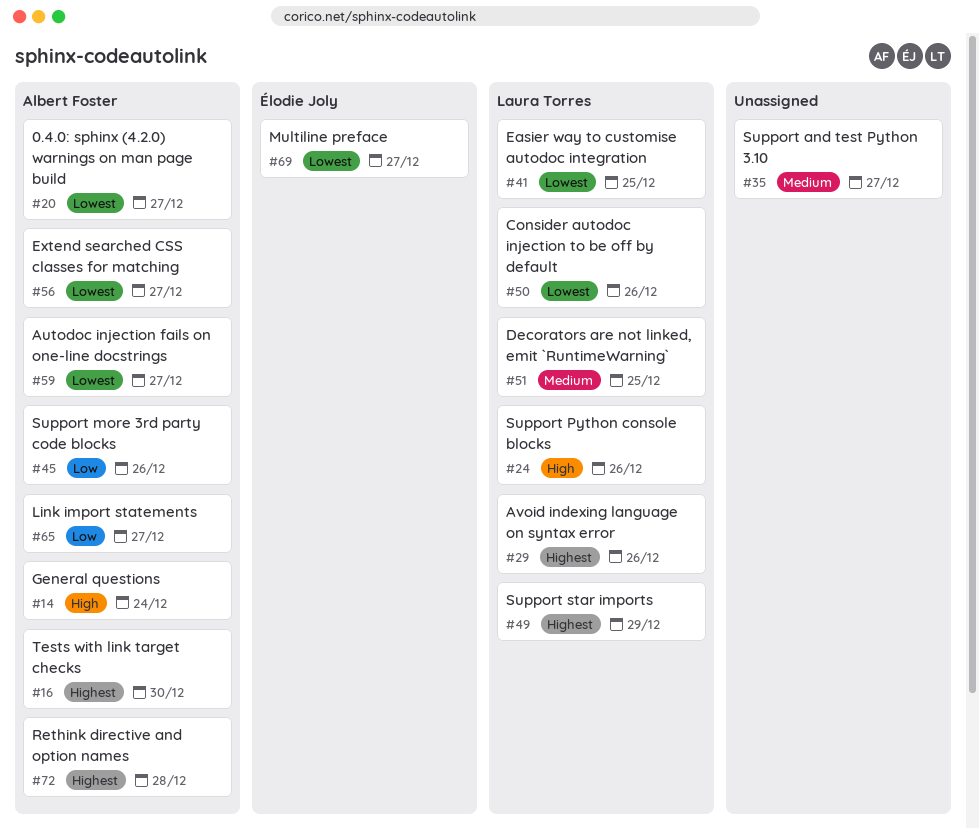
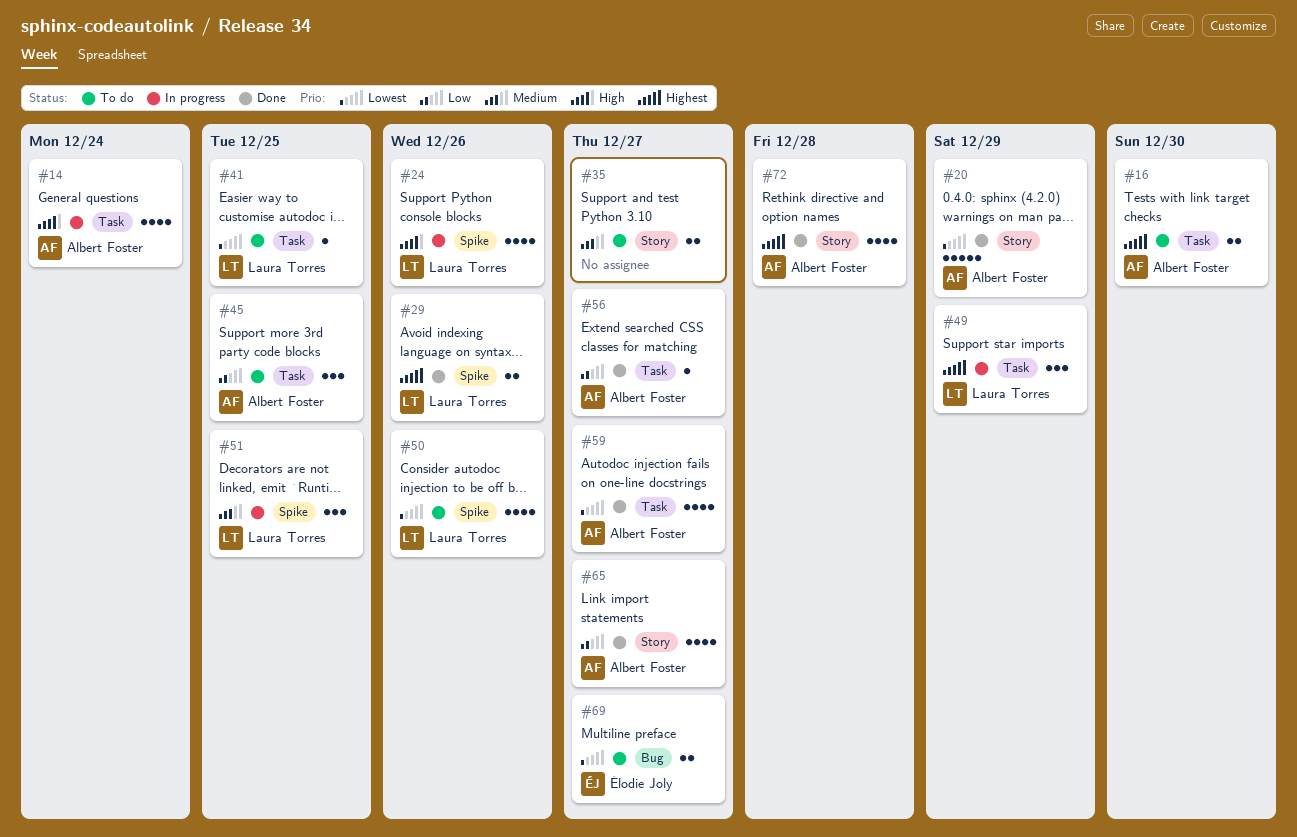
#20, due: Dec 27 -> Dec 29
#45, due: Dec 26 -> Dec 25
#56, priority: Lowest -> Low

